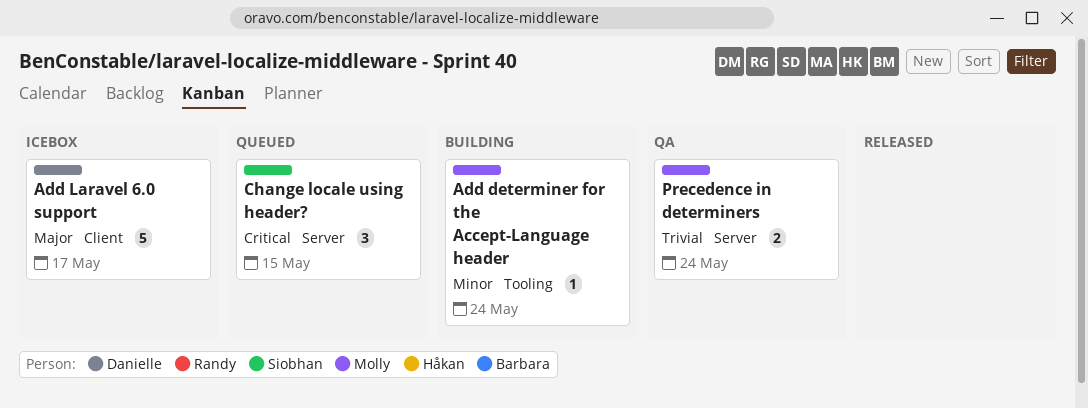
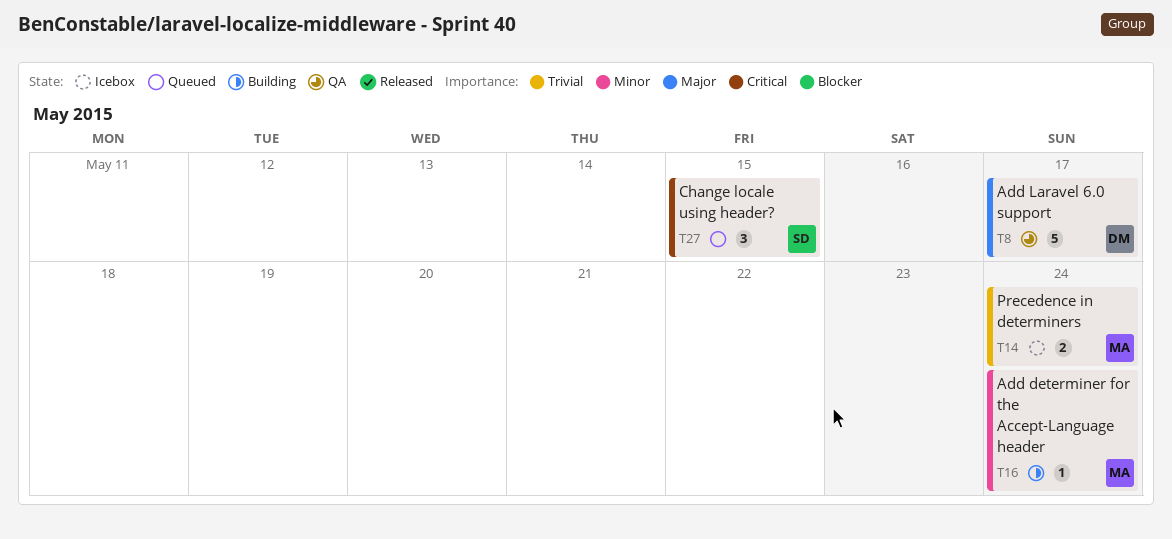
Add Laravel 6.0 support, status: Icebox -> QA
Precedence in determiners, status: QA -> Icebox

